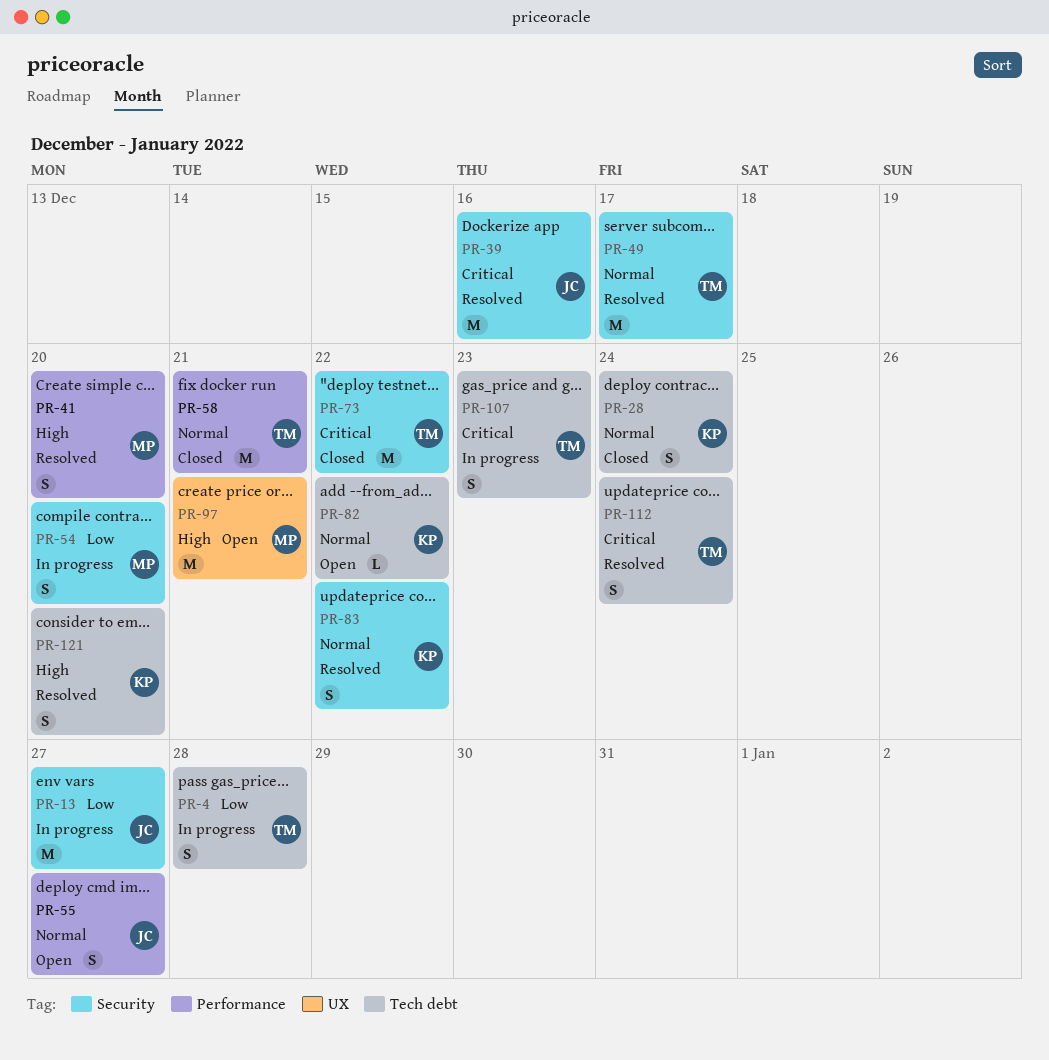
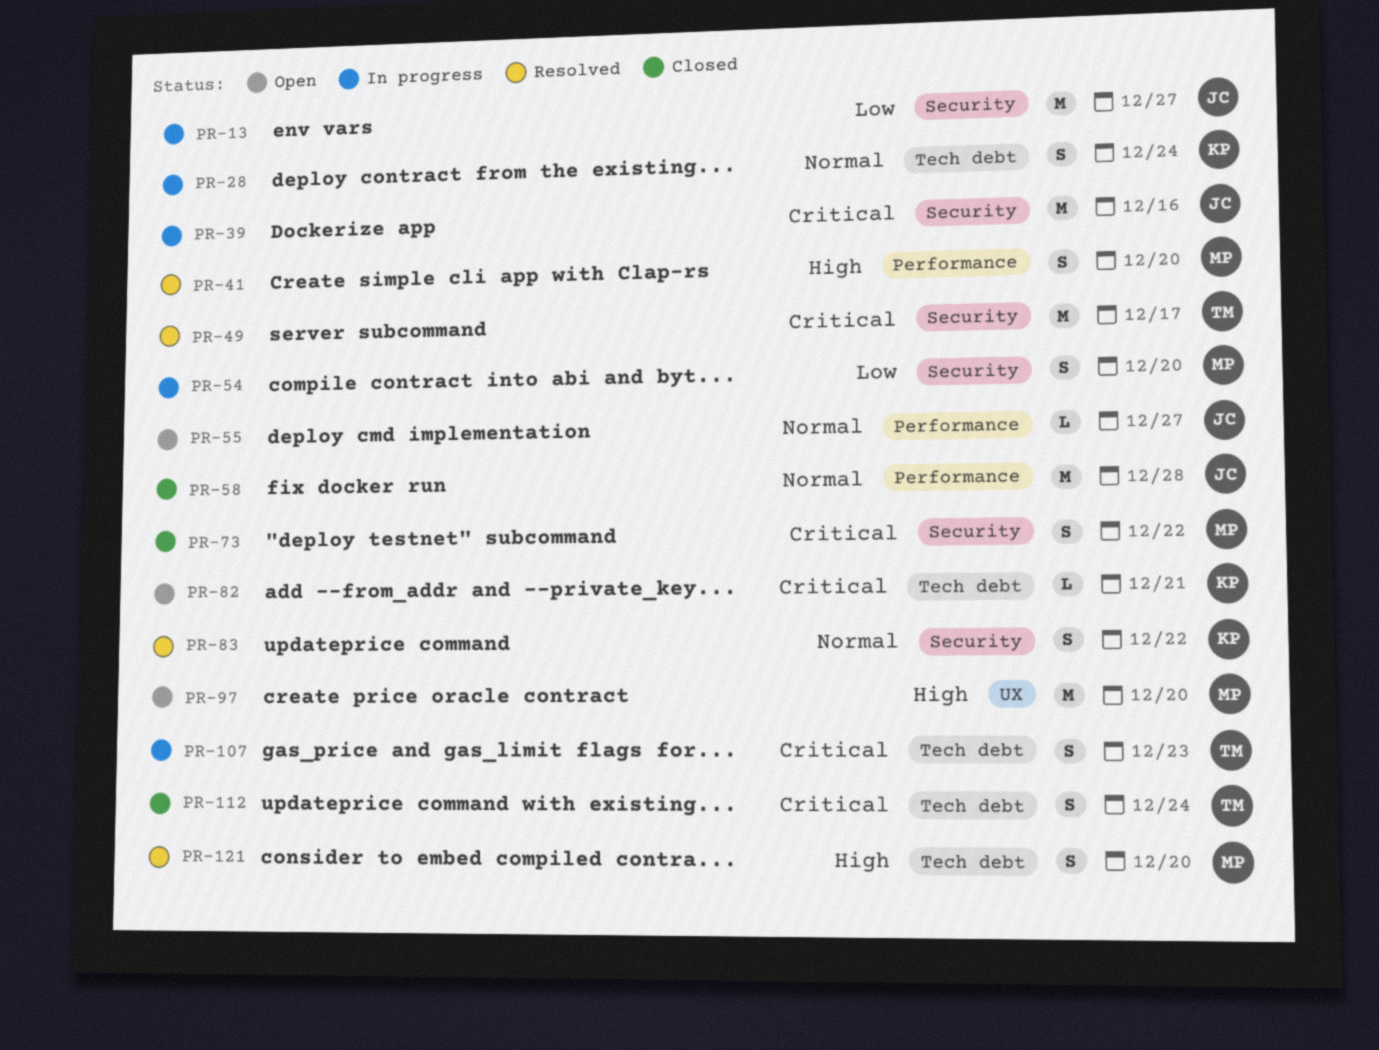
PR-4: present -> none
PR-28, status: Closed -> In progress
PR-39, status: Resolved -> In progress
PR-49, priority: Normal -> Critical
PR-55, estimate: S -> L
PR-58, owner: TM -> JC
PR-58, due: Dec 21 -> Dec 28
PR-73, owner: TM -> MP
PR-73, estimate: M -> S
PR-82, priority: Normal -> Critical
PR-82, due: Dec 22 -> Dec 21
PR-97, due: Dec 21 -> Dec 20
PR-112, status: Resolved -> Closed
PR-121, owner: KP -> MP

